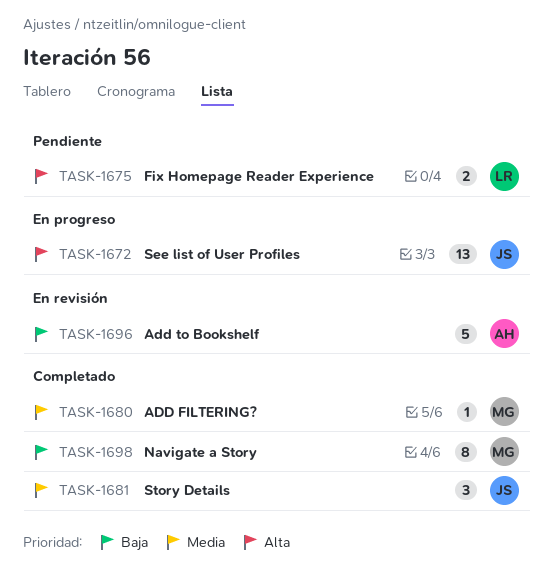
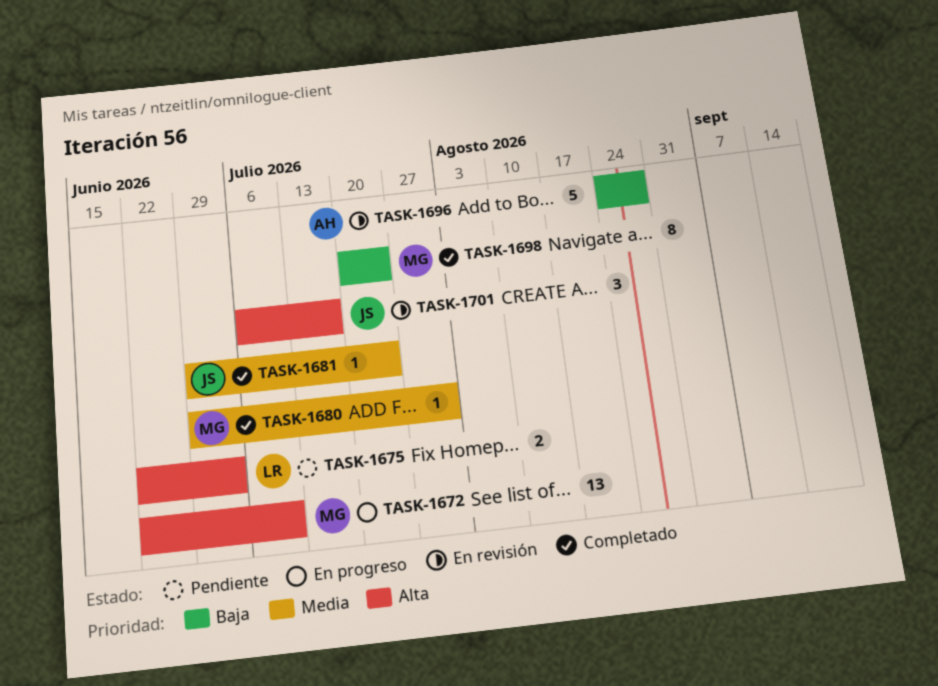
TASK-1672, owner: JS -> MG
TASK-1681, estimate: 3 -> 1
TASK-1701: none -> present

